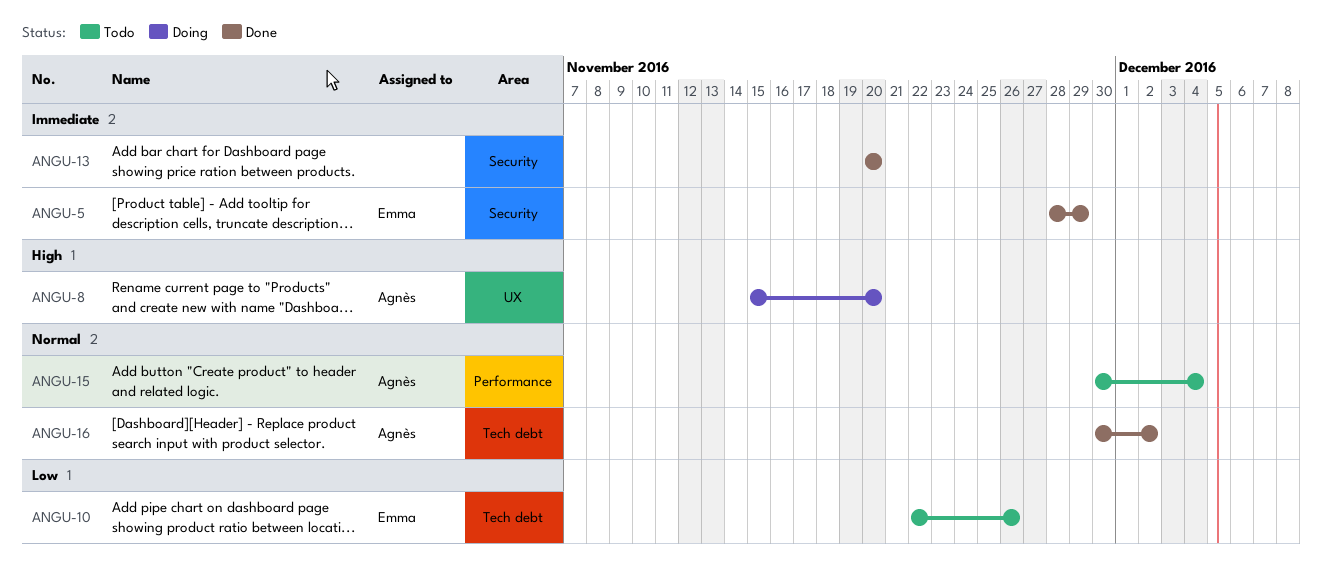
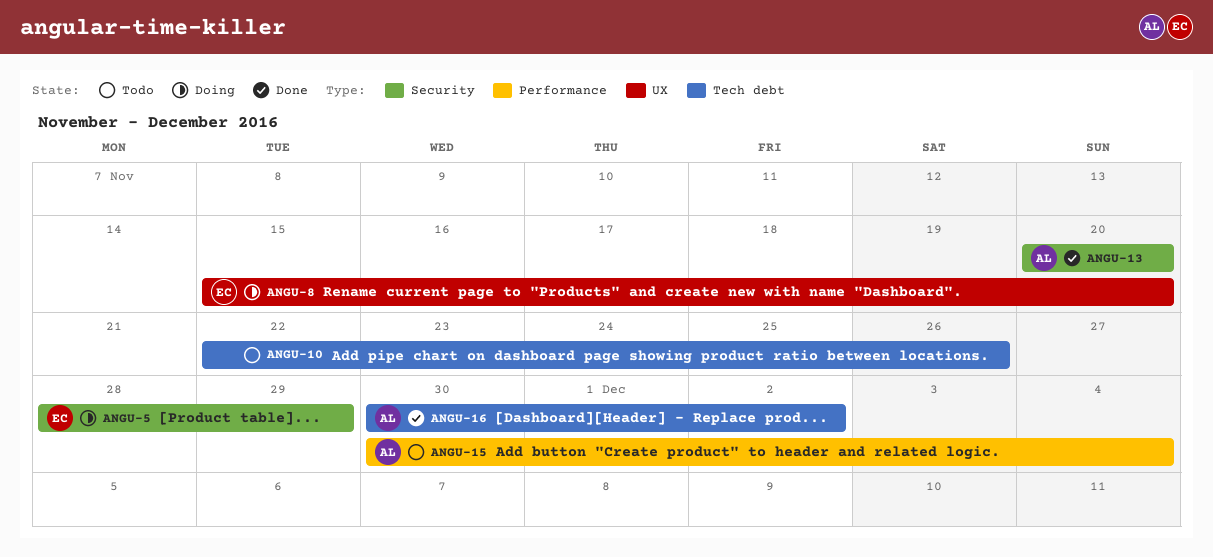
ANGU-5, status: Done -> Doing
ANGU-8, owner: Agnès -> Emma
ANGU-10, owner: Emma -> none
ANGU-13, owner: none -> Agnès

